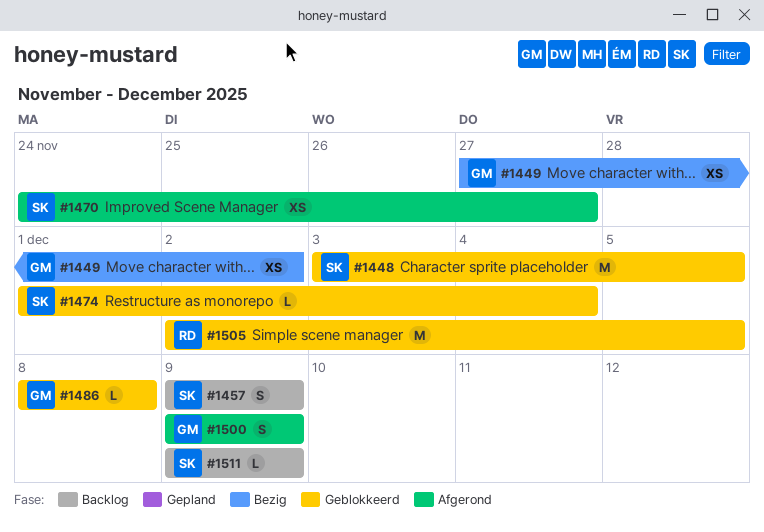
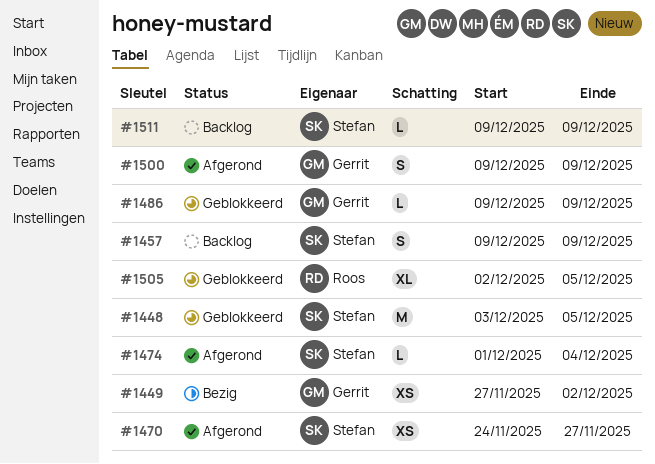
#1474, status: Geblokkeerd -> Afgerond
#1486, start: Dec 8 -> Dec 9
#1486, due: Dec 8 -> Dec 9
#1505, estimate: M -> XL

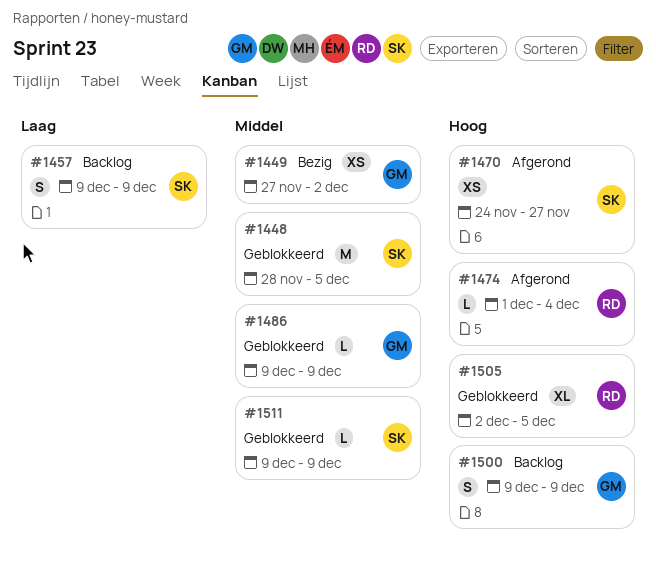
#1448, start: Dec 3 -> Nov 28
#1474, owner: Stefan -> Roos
#1500, status: Afgerond -> Backlog
#1511, status: Backlog -> Geblokkeerd

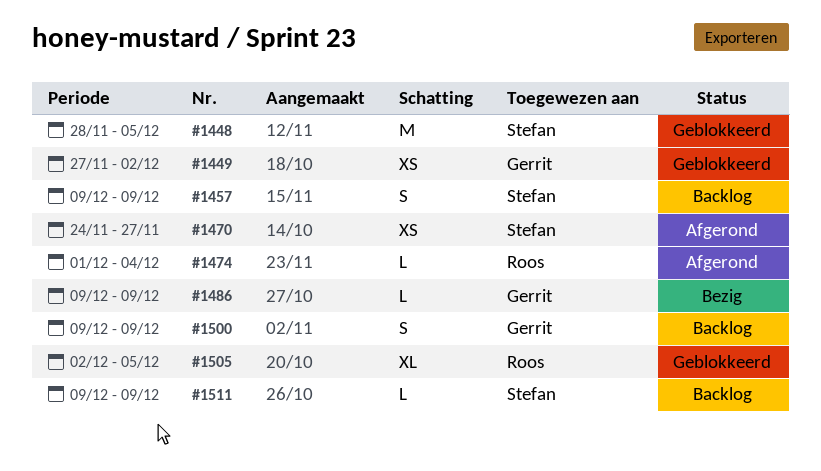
#1449, status: Bezig -> Geblokkeerd
#1486, status: Geblokkeerd -> Bezig
#1511, status: Geblokkeerd -> Backlog

